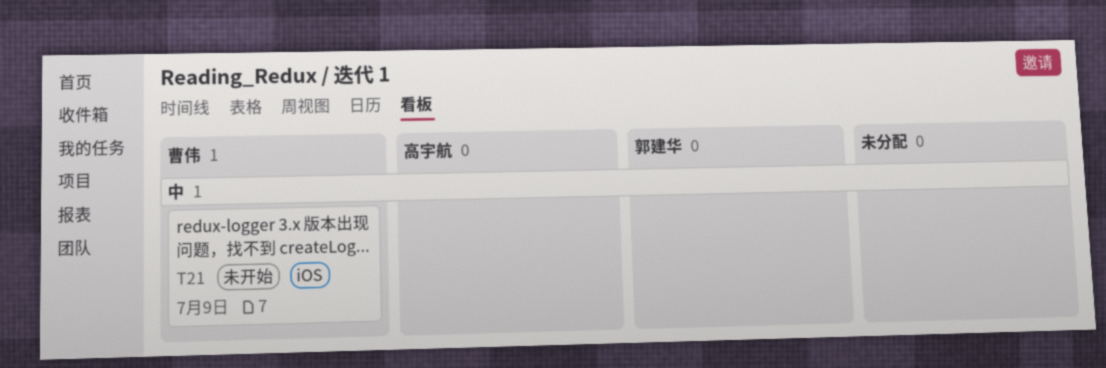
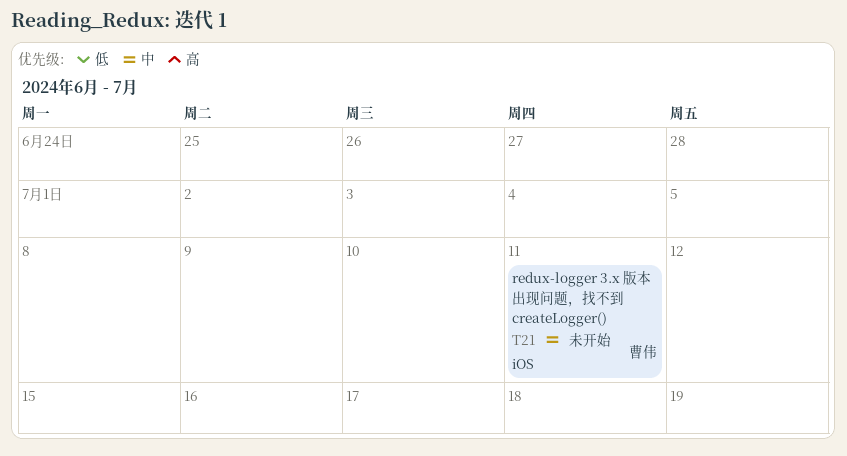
T21, due: Jul 9 -> Jul 11

